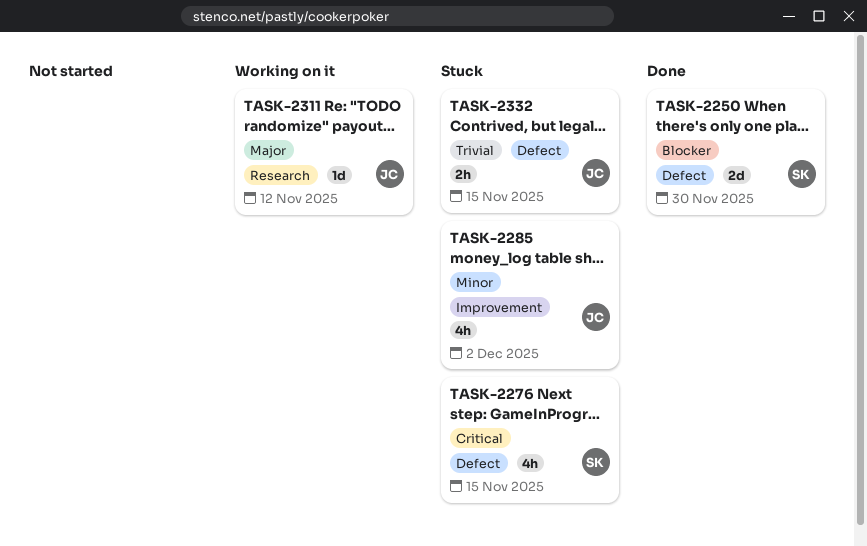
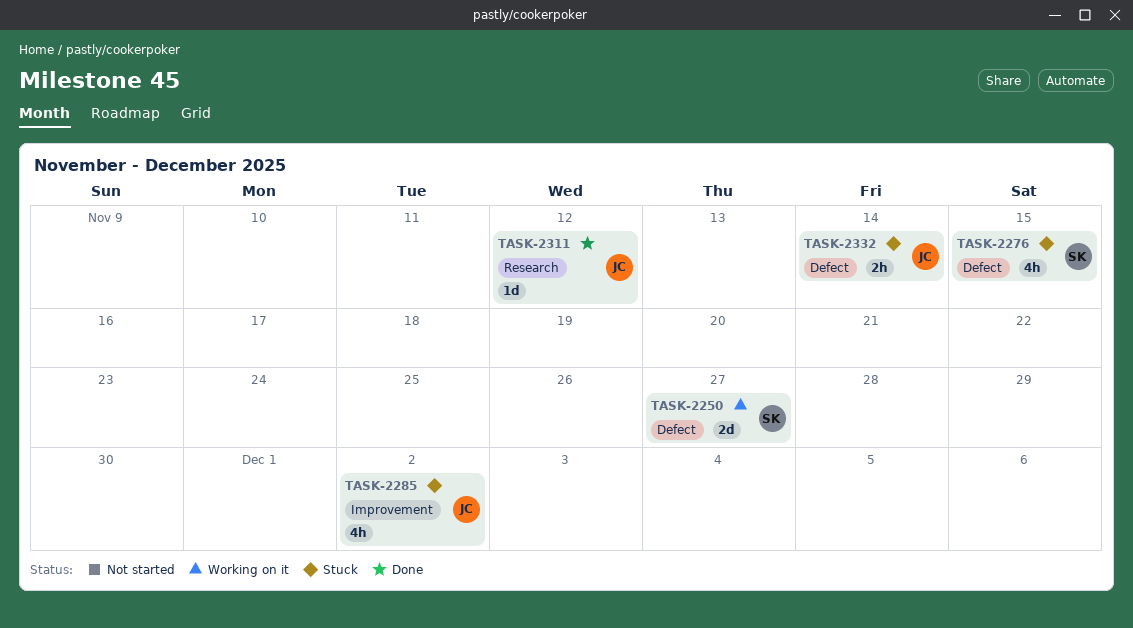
TASK-2250, status: Done -> Working on it
TASK-2250, due: Nov 30 -> Nov 27
TASK-2311, status: Working on it -> Done
TASK-2332, due: Nov 15 -> Nov 14

